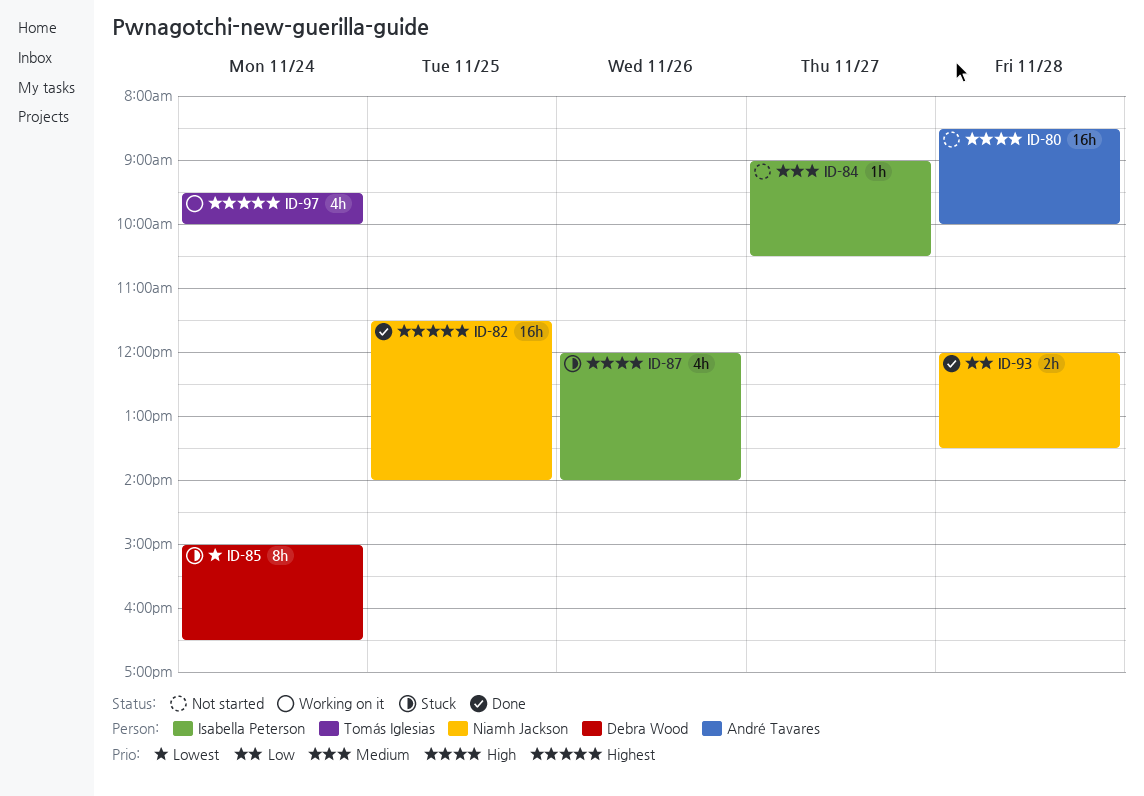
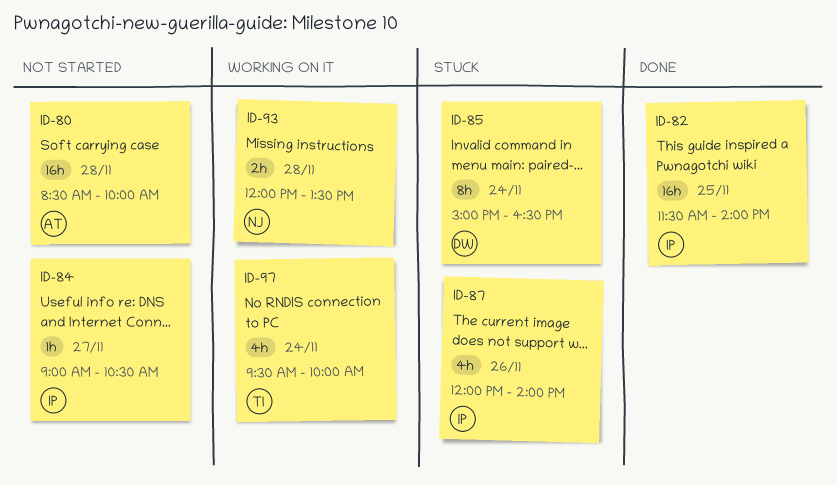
ID-82, owner: Niamh Jackson -> Isabella Peterson
ID-93, status: Done -> Working on it

